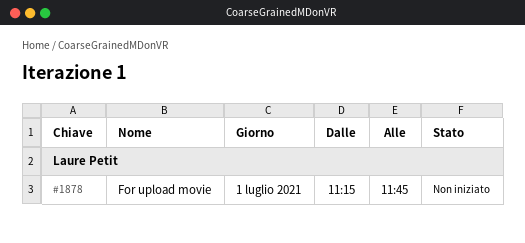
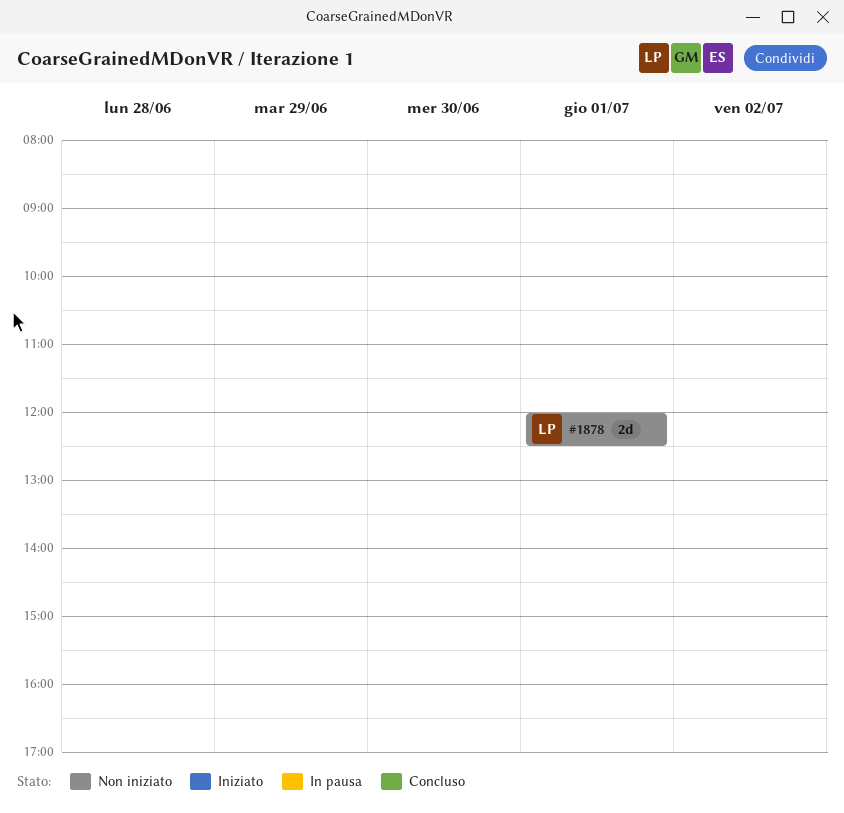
#1878, begins: 11:15 -> 12:00
#1878, ends: 11:45 -> 12:30

